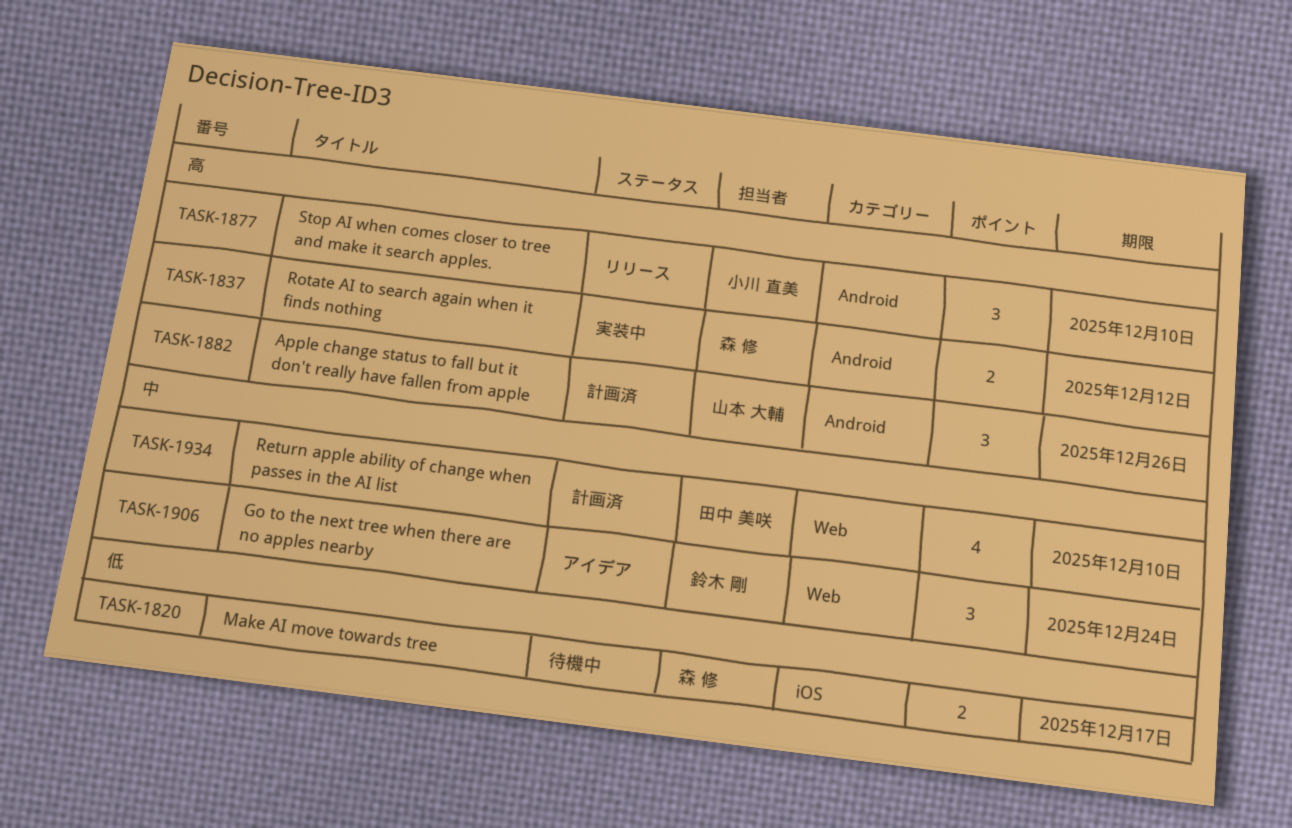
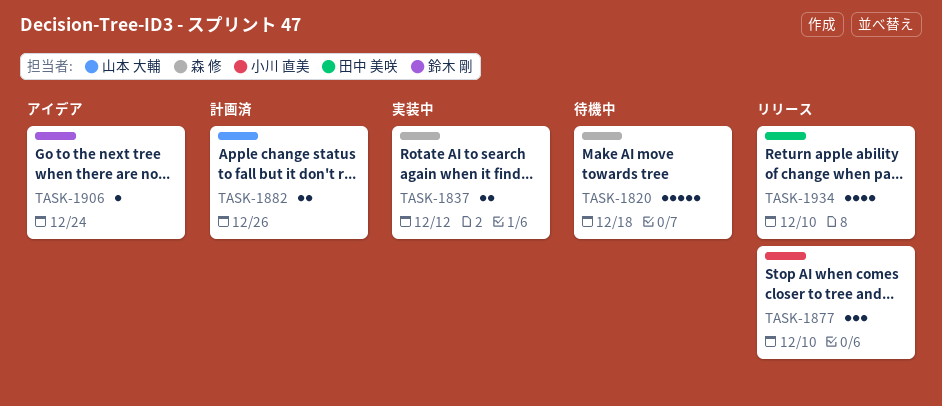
TASK-1820, estimate: 2 -> 5
TASK-1820, due: Dec 17 -> Dec 18
TASK-1882, estimate: 3 -> 2
TASK-1906, estimate: 3 -> 1
TASK-1934, status: 計画済 -> リリース

